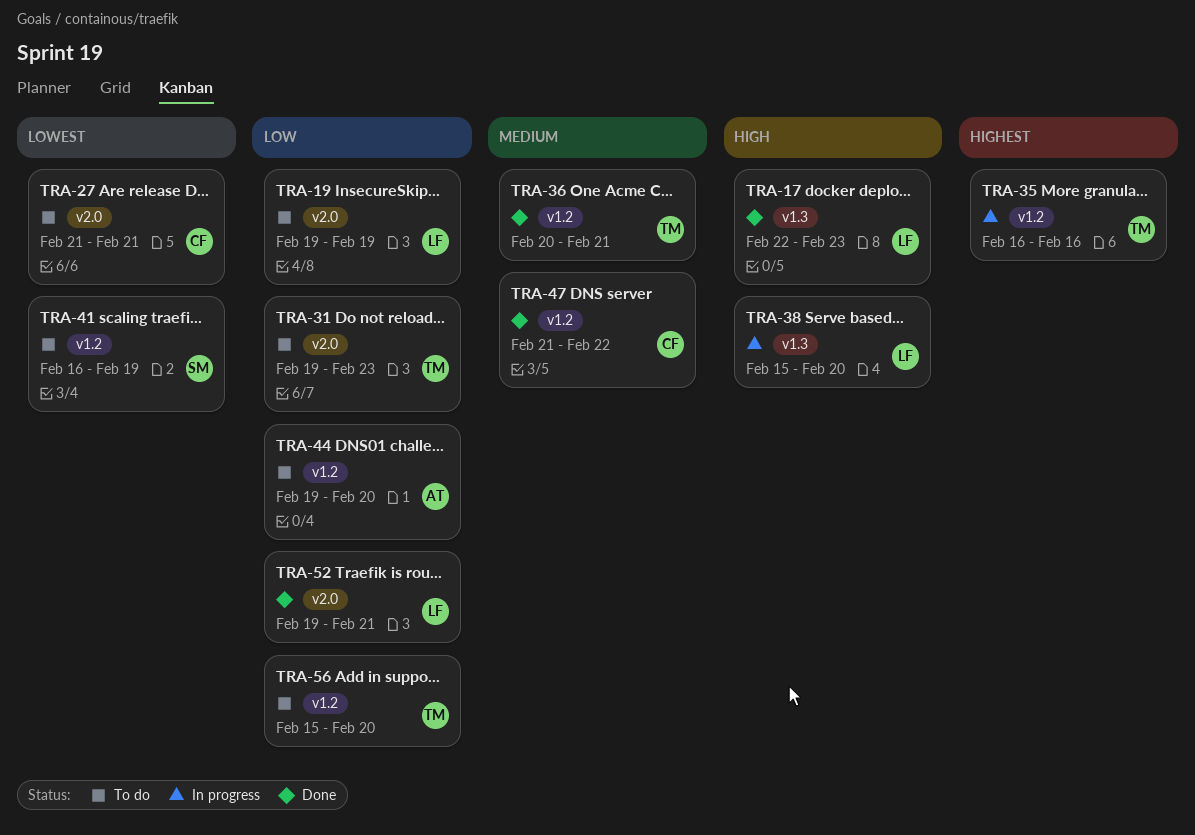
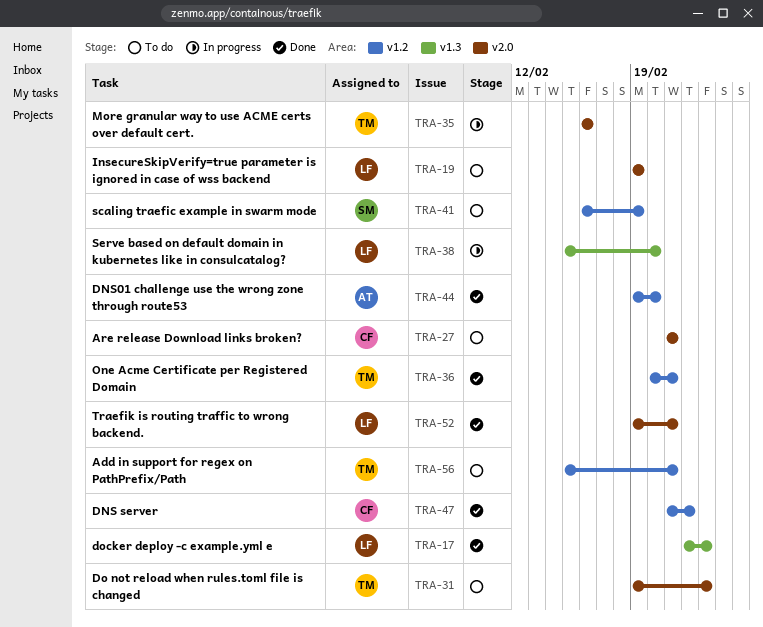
TRA-35, label: v1.2 -> v2.0
TRA-44, status: To do -> Done
TRA-56, due: Feb 20 -> Feb 21

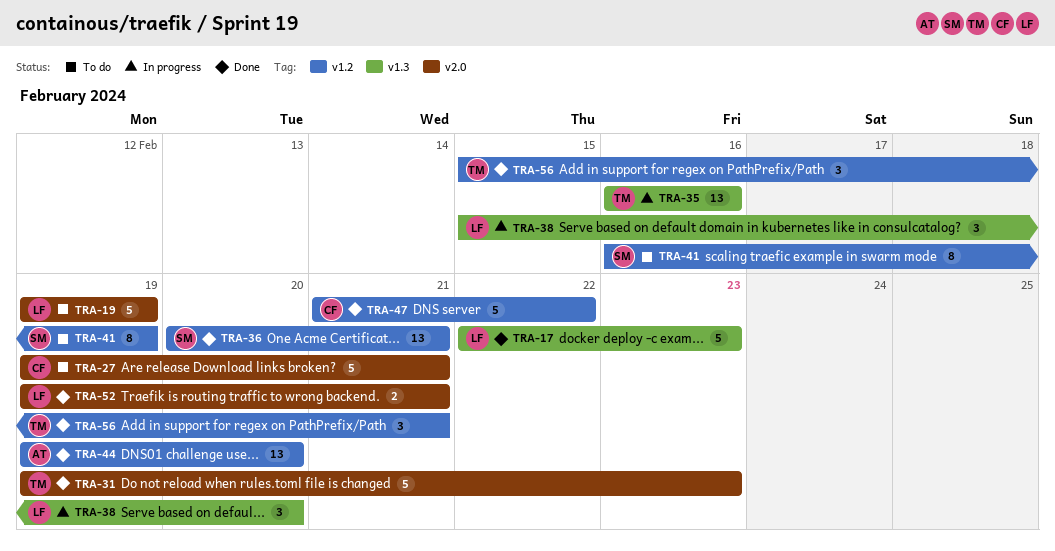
TRA-27, start: Feb 21 -> Feb 19
TRA-31, status: To do -> Done
TRA-35, label: v2.0 -> v1.3
TRA-36, owner: TM -> SM
TRA-56, status: To do -> Done

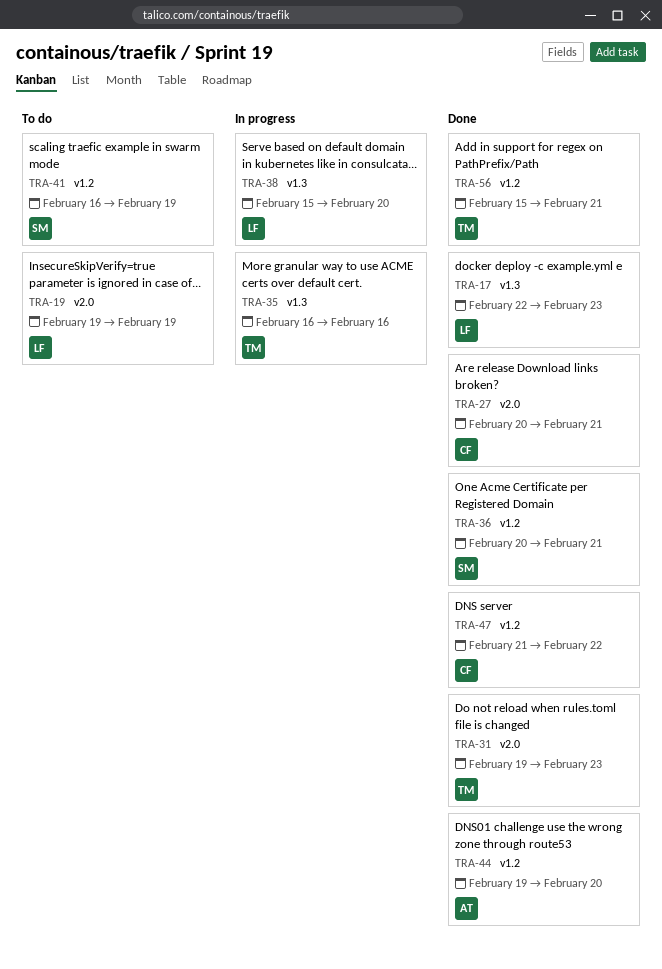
TRA-27, status: To do -> Done
TRA-27, start: Feb 19 -> Feb 20
TRA-52: present -> none

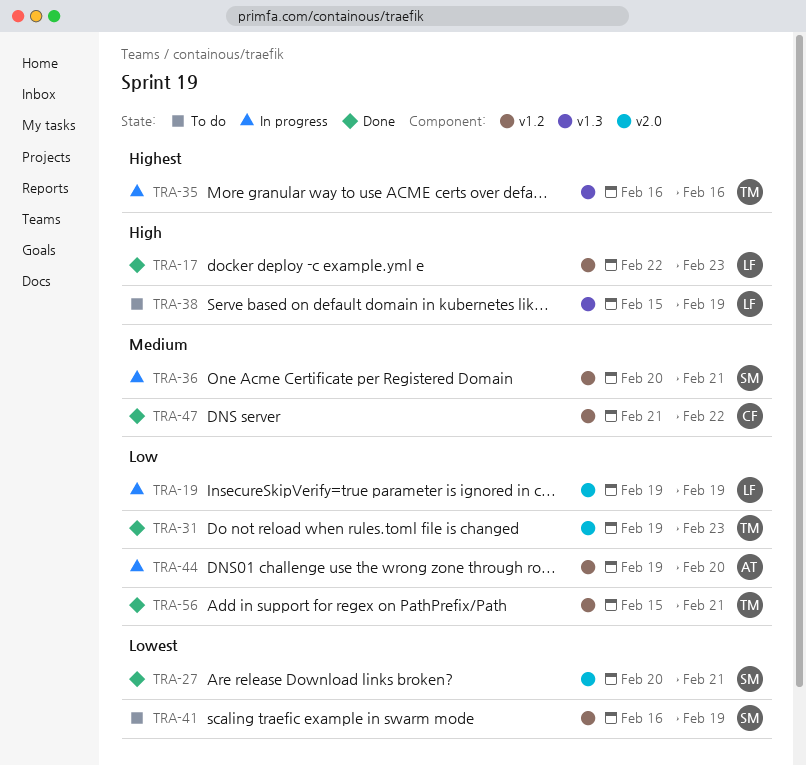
TRA-17, label: v1.3 -> v1.2
TRA-19, status: To do -> In progress
TRA-27, owner: CF -> SM
TRA-36, status: Done -> In progress
TRA-38, status: In progress -> To do
TRA-38, due: Feb 20 -> Feb 19
TRA-44, status: Done -> In progress

